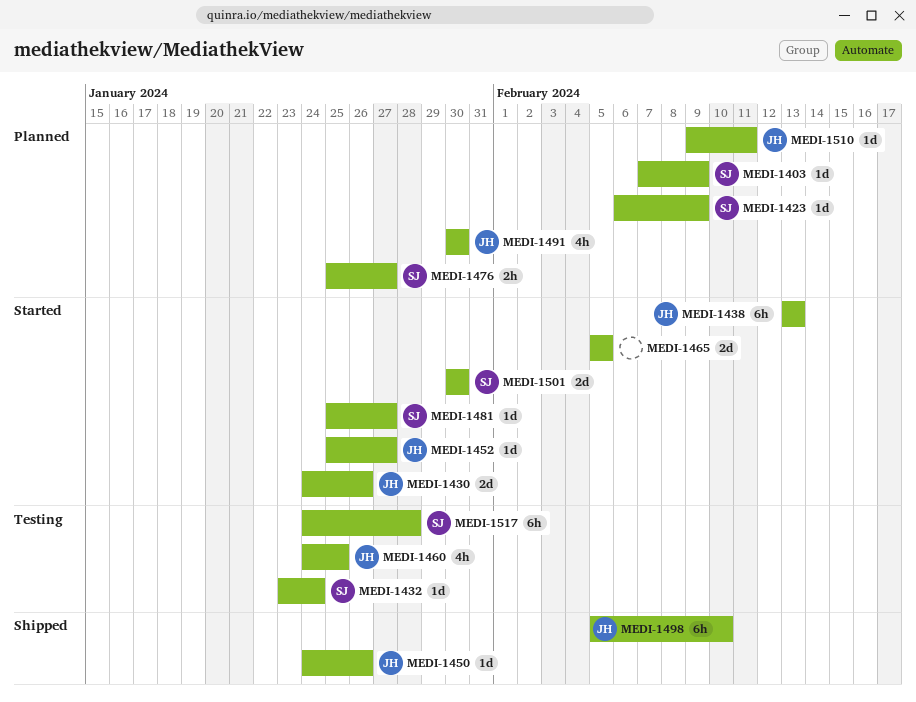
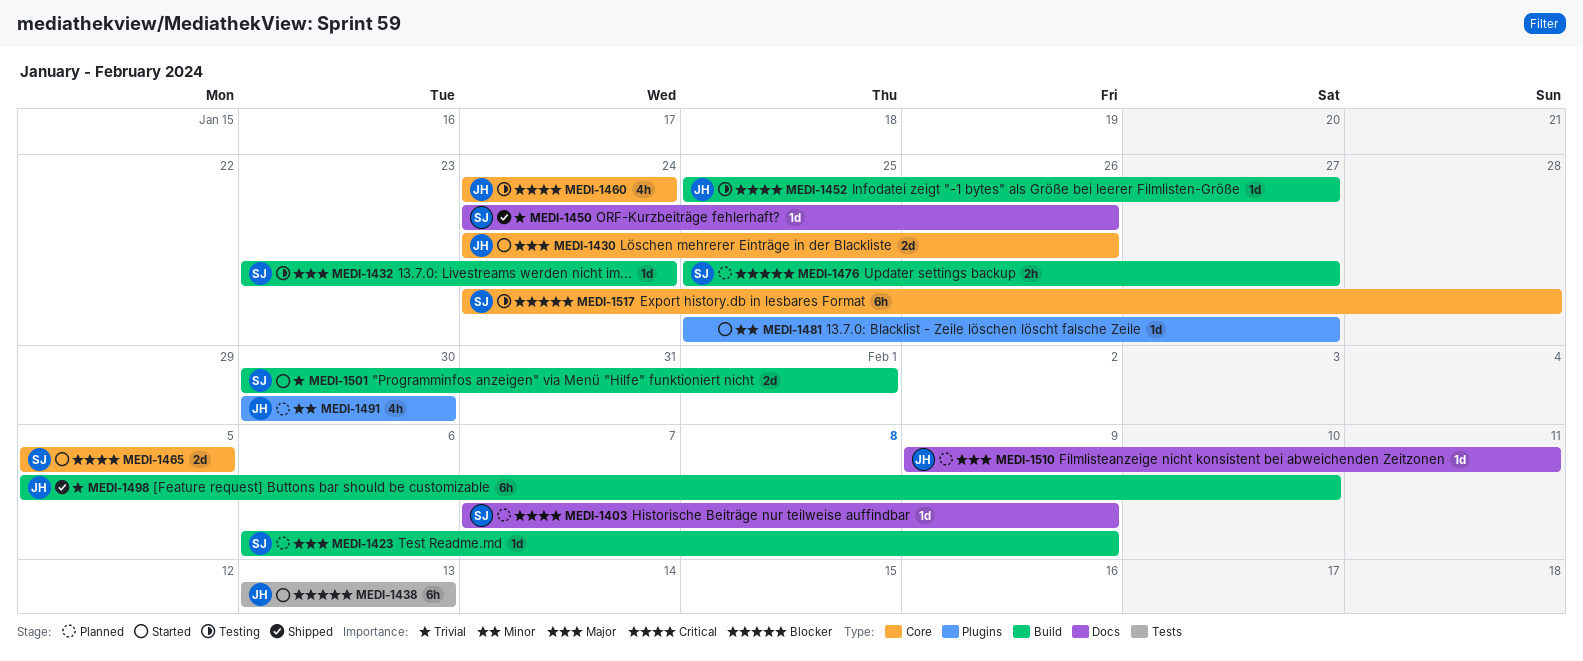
MEDI-1450, owner: JH -> SJ
MEDI-1452, status: Started -> Testing
MEDI-1460, due: Jan 25 -> Jan 24
MEDI-1465, owner: none -> SJ
MEDI-1481, owner: SJ -> none
MEDI-1501, due: Jan 30 -> Feb 1

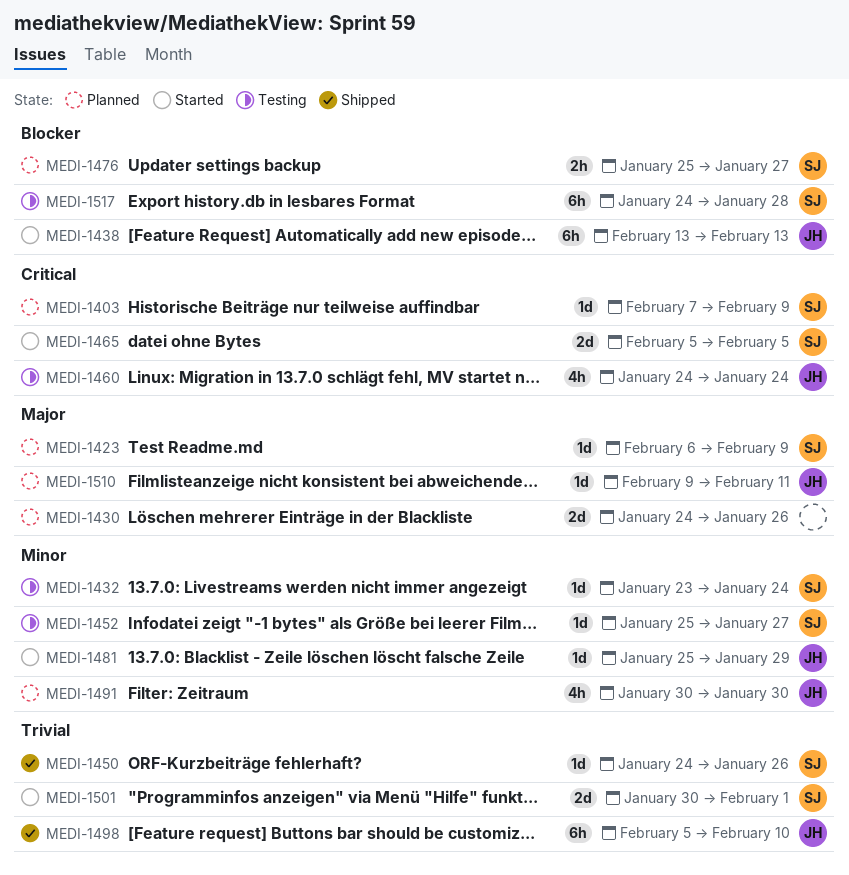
MEDI-1430, status: Started -> Planned
MEDI-1430, owner: JH -> none
MEDI-1432, priority: Major -> Minor
MEDI-1452, owner: JH -> SJ
MEDI-1452, priority: Critical -> Minor
MEDI-1481, owner: none -> JH
MEDI-1481, due: Jan 27 -> Jan 29

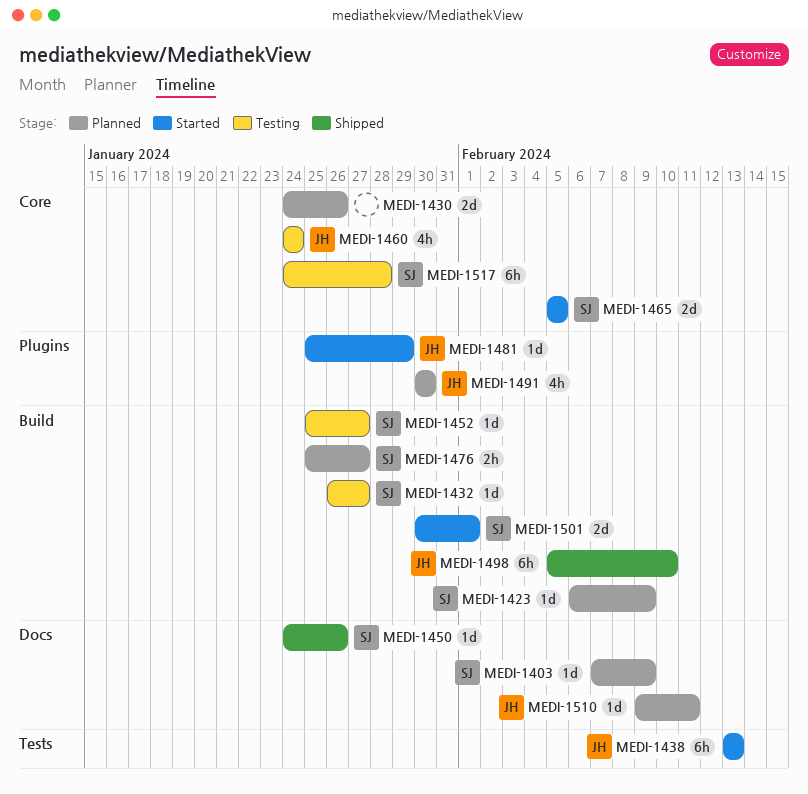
MEDI-1432, start: Jan 23 -> Jan 26
MEDI-1432, due: Jan 24 -> Jan 27

